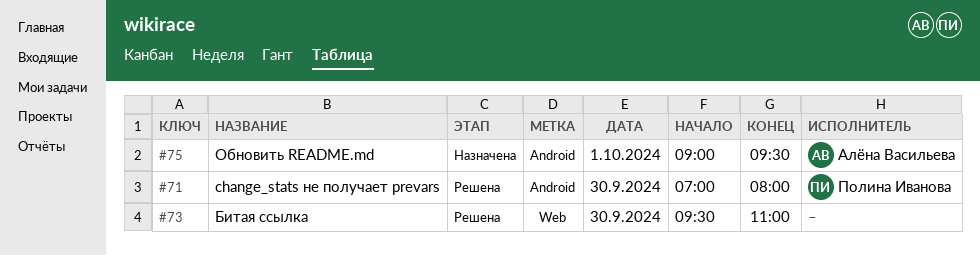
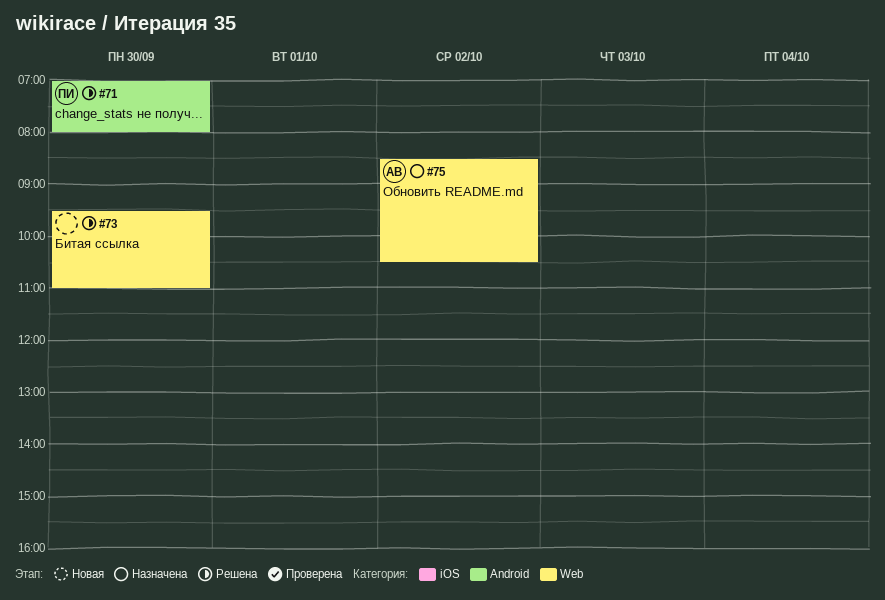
#75, label: Android -> Web
#75, day: Oct 1 -> Oct 2
#75, begins: 09:00 -> 08:30
#75, ends: 09:30 -> 10:30

